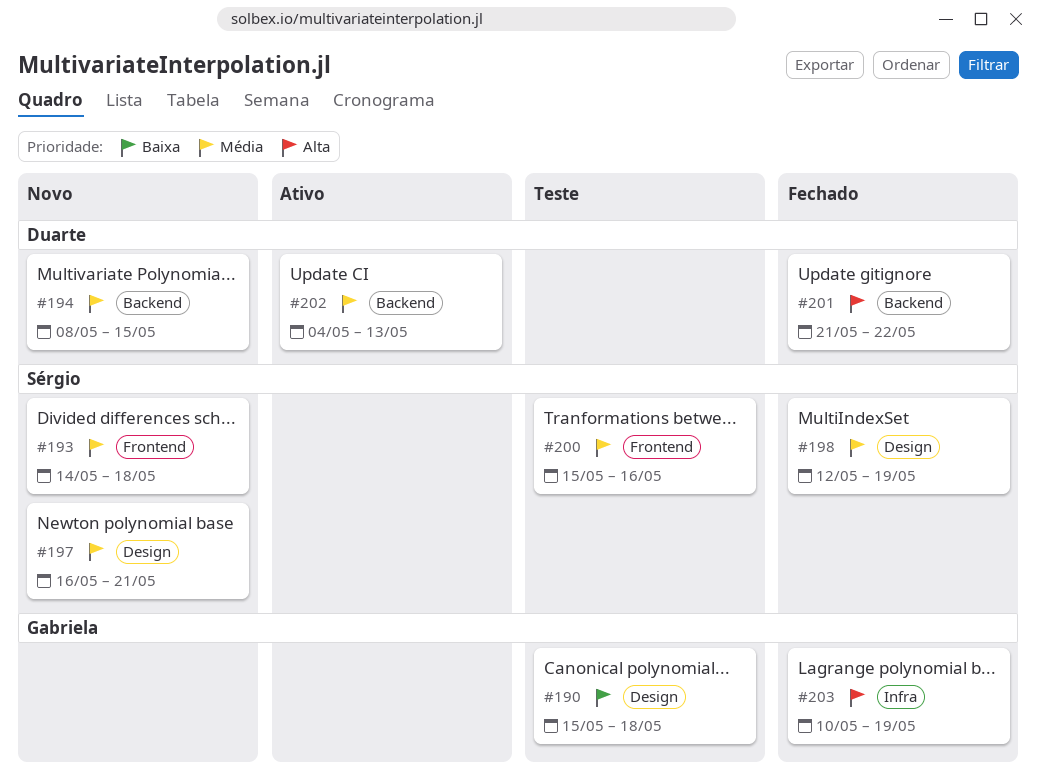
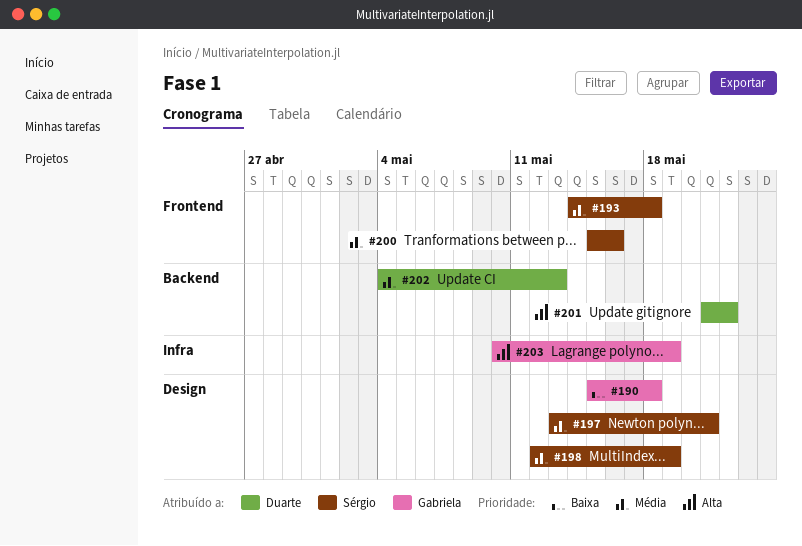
#194: present -> none
#197, start: May 16 -> May 13

